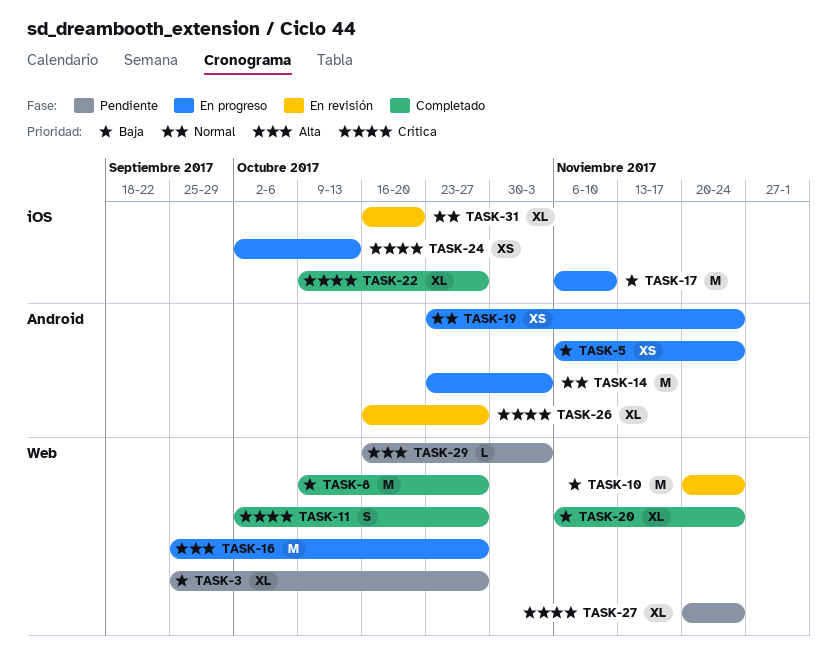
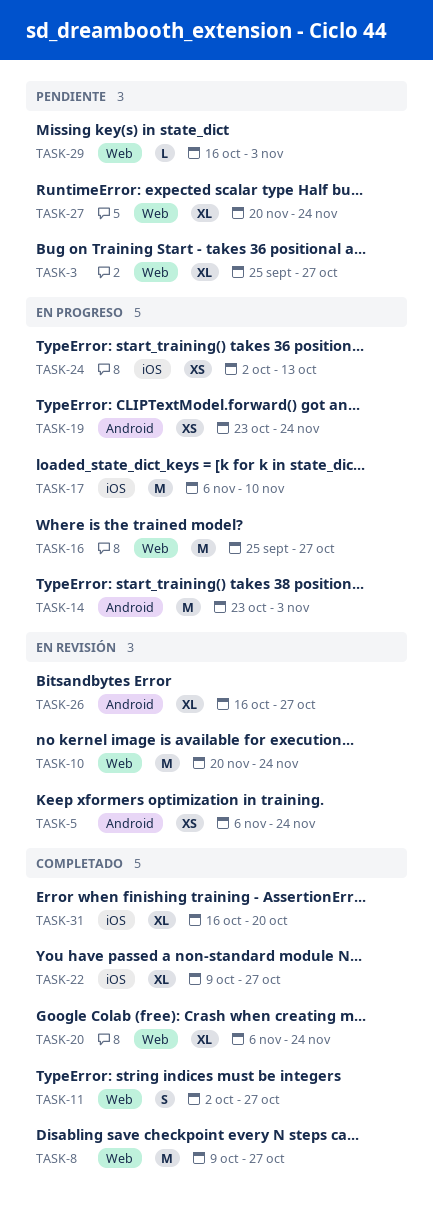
TASK-5, status: En progreso -> En revisión
TASK-31, status: En revisión -> Completado

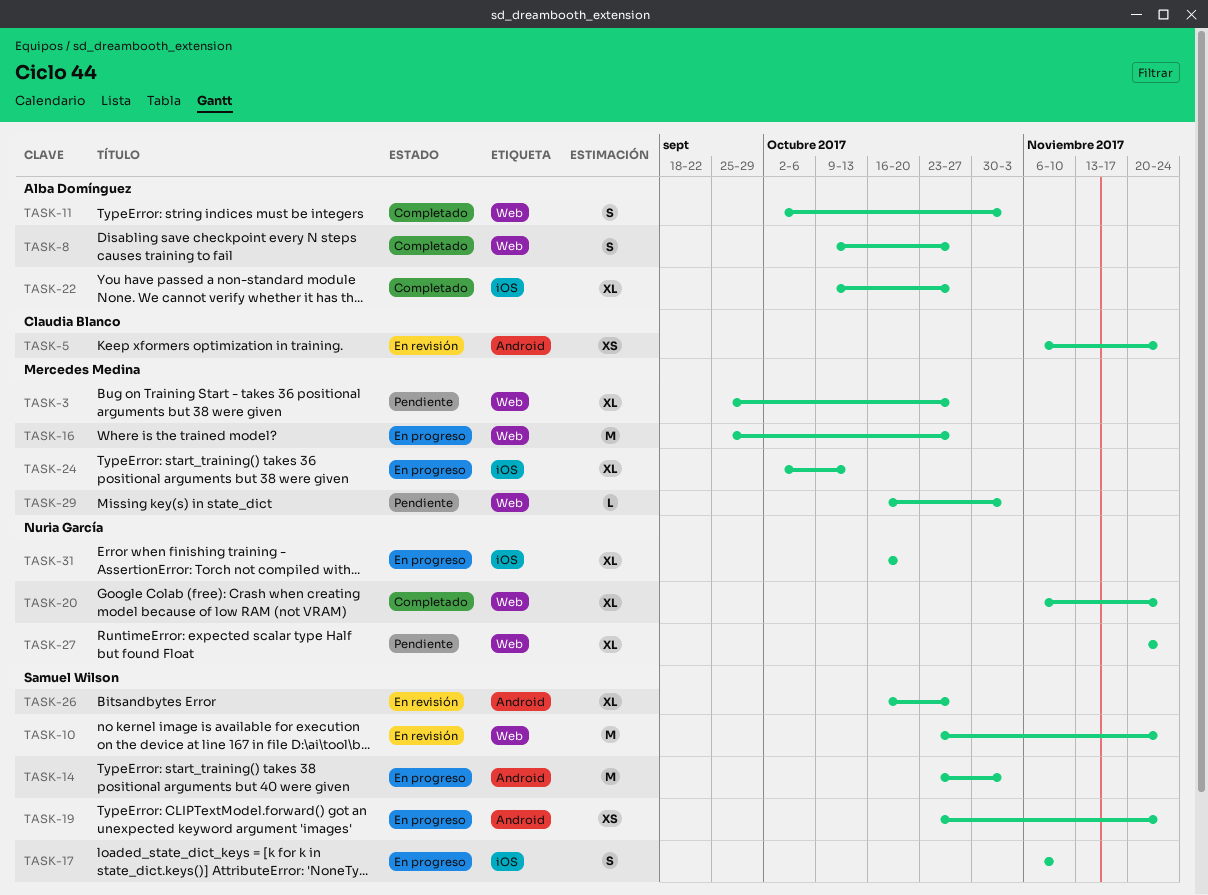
TASK-8, estimate: M -> S
TASK-10, start: Nov 20 -> Oct 23
TASK-11, due: Oct 27 -> Nov 3
TASK-17, estimate: M -> S
TASK-24, estimate: XS -> XL
TASK-31, status: Completado -> En progreso

